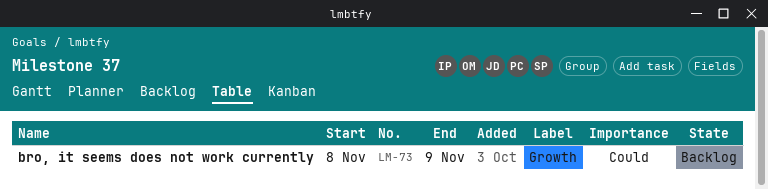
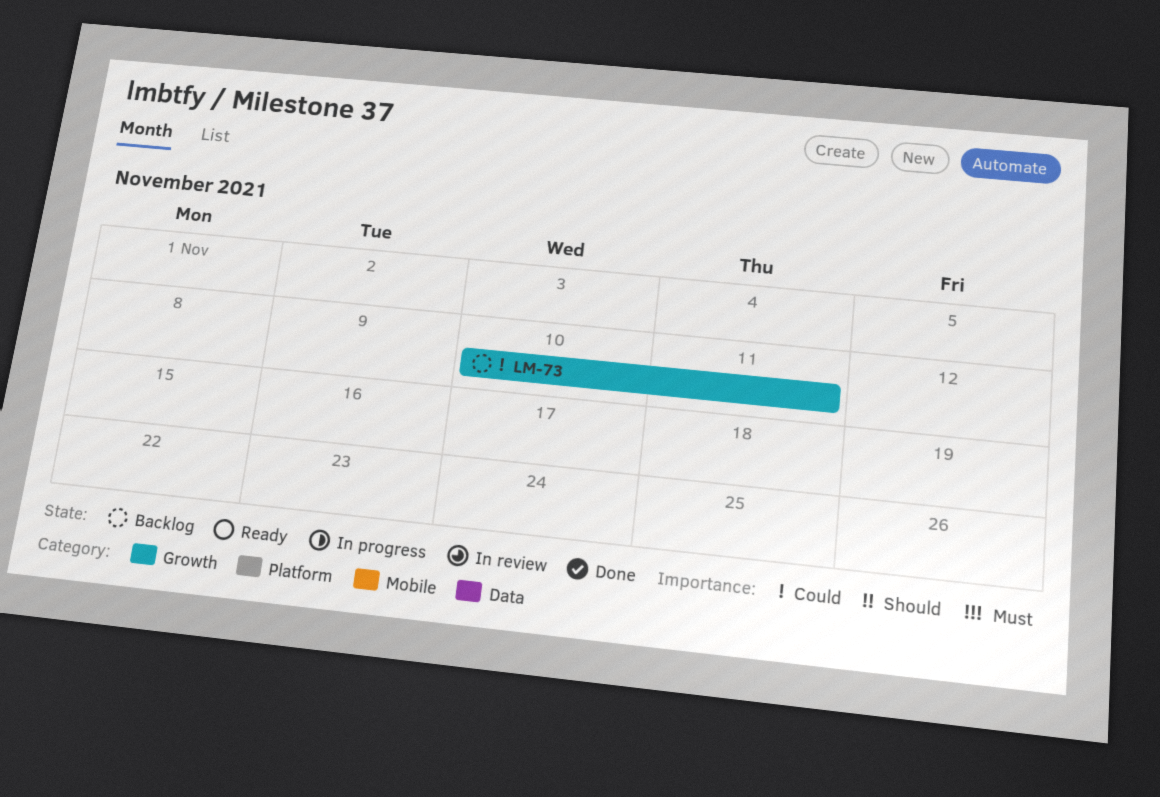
LM-73, start: Nov 8 -> Nov 10
LM-73, due: Nov 9 -> Nov 11

